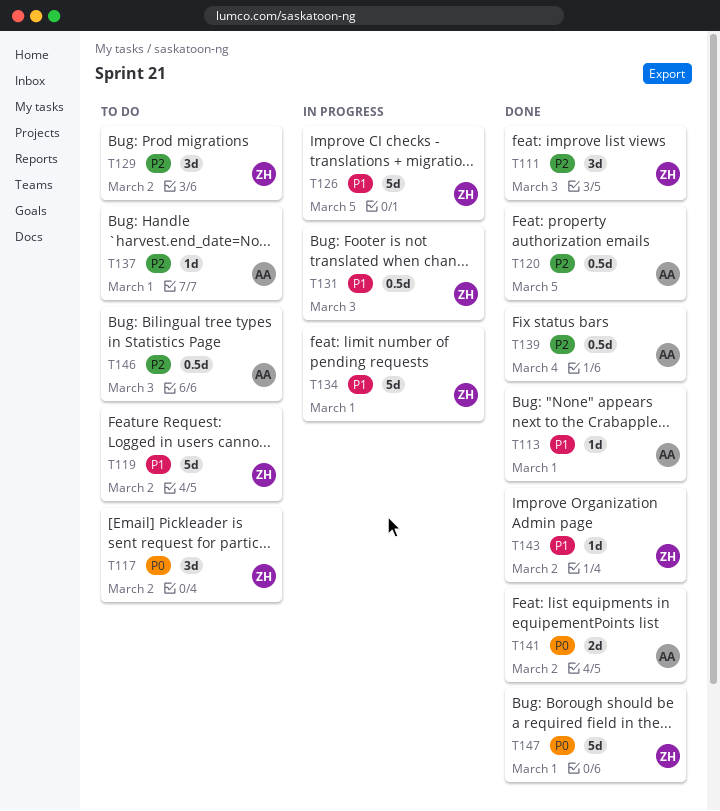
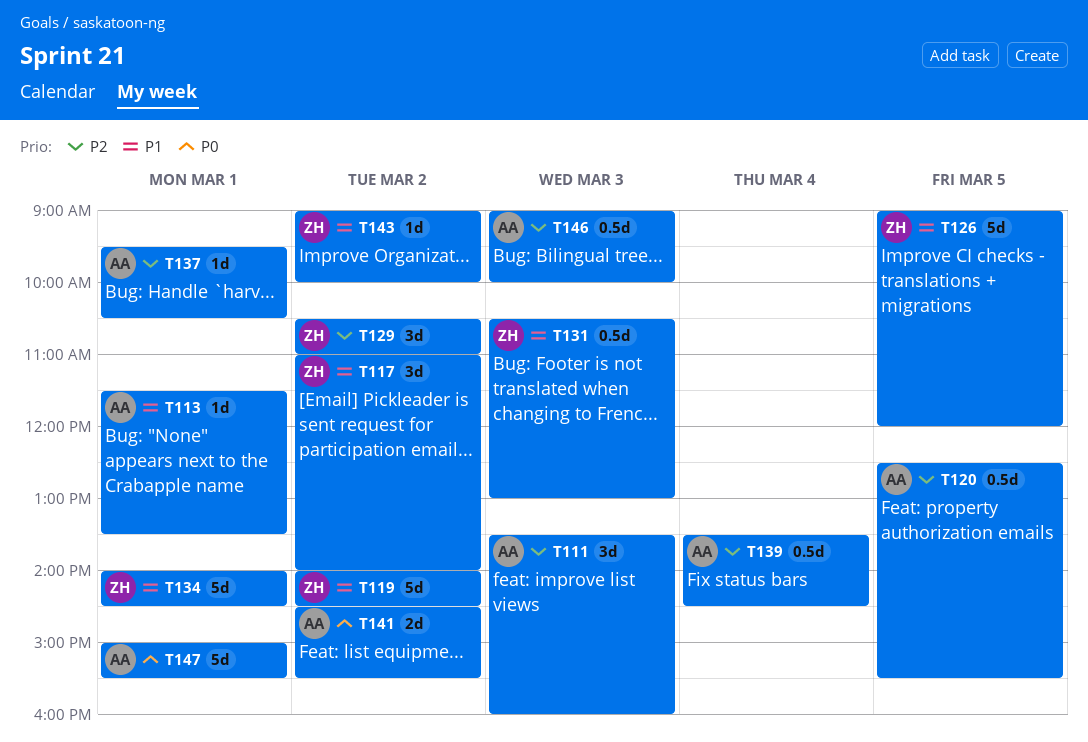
T111, owner: ZH -> AA
T117, priority: P0 -> P1
T147, owner: ZH -> AA

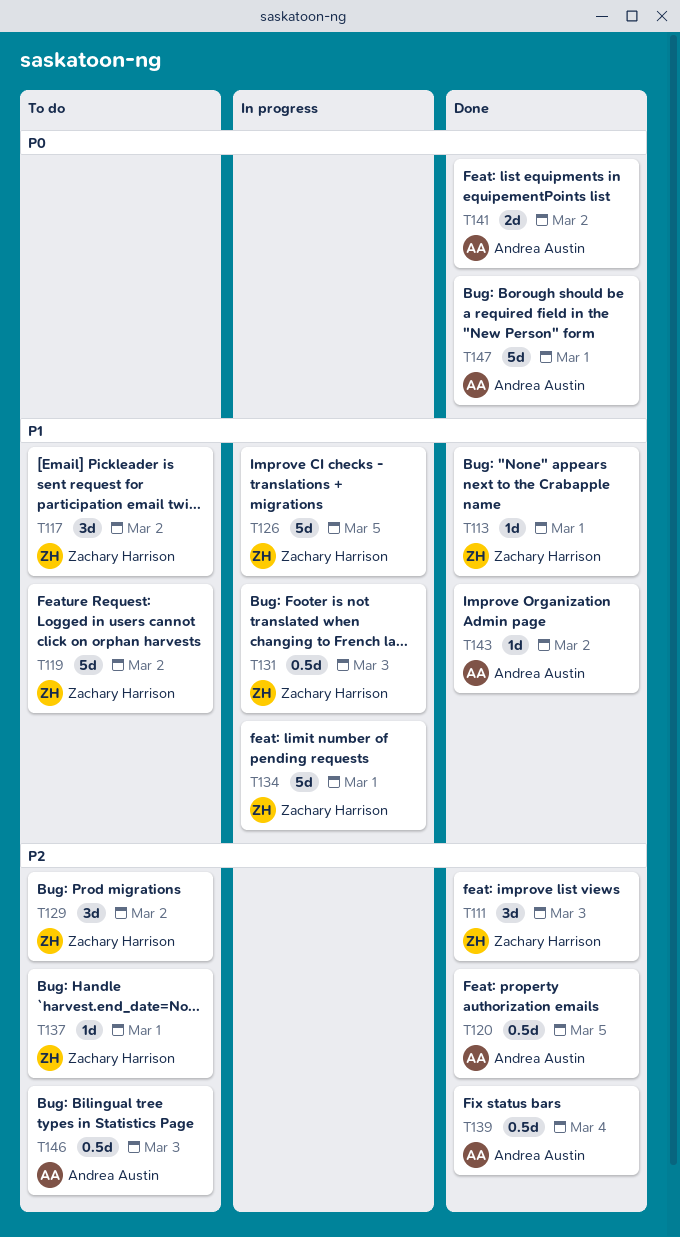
T111, owner: Andrea Austin -> Zachary Harrison
T113, owner: Andrea Austin -> Zachary Harrison
T137, owner: Andrea Austin -> Zachary Harrison
T143, owner: Zachary Harrison -> Andrea Austin

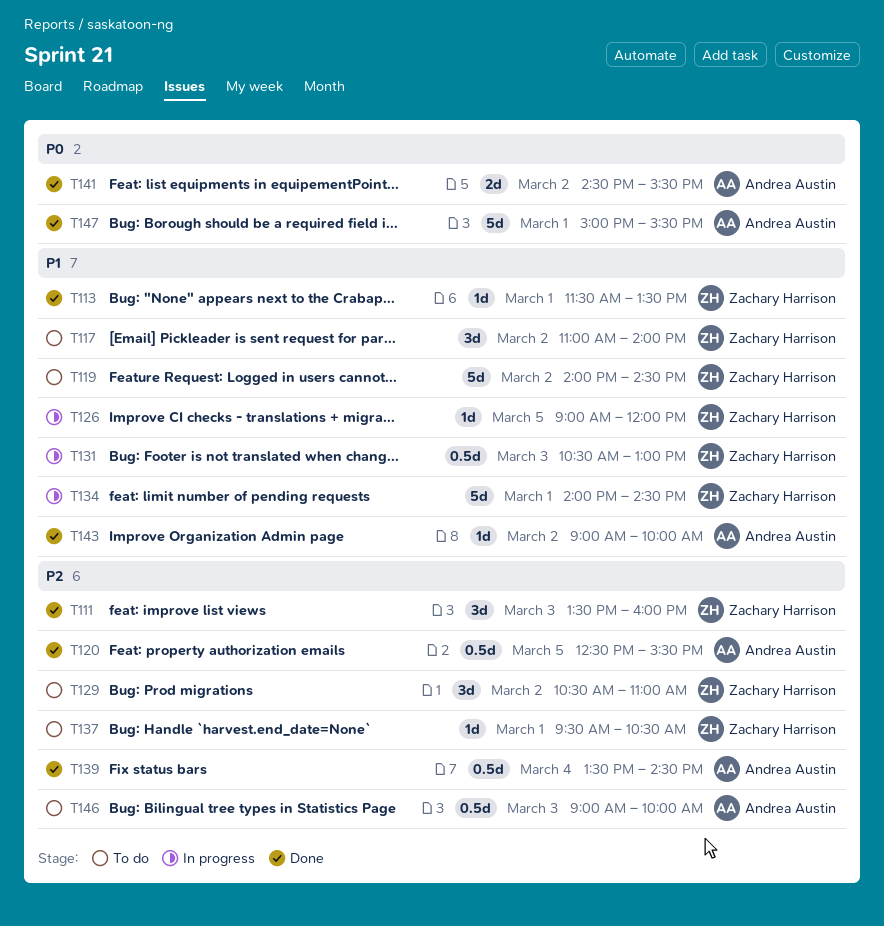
T126, estimate: 5d -> 1d

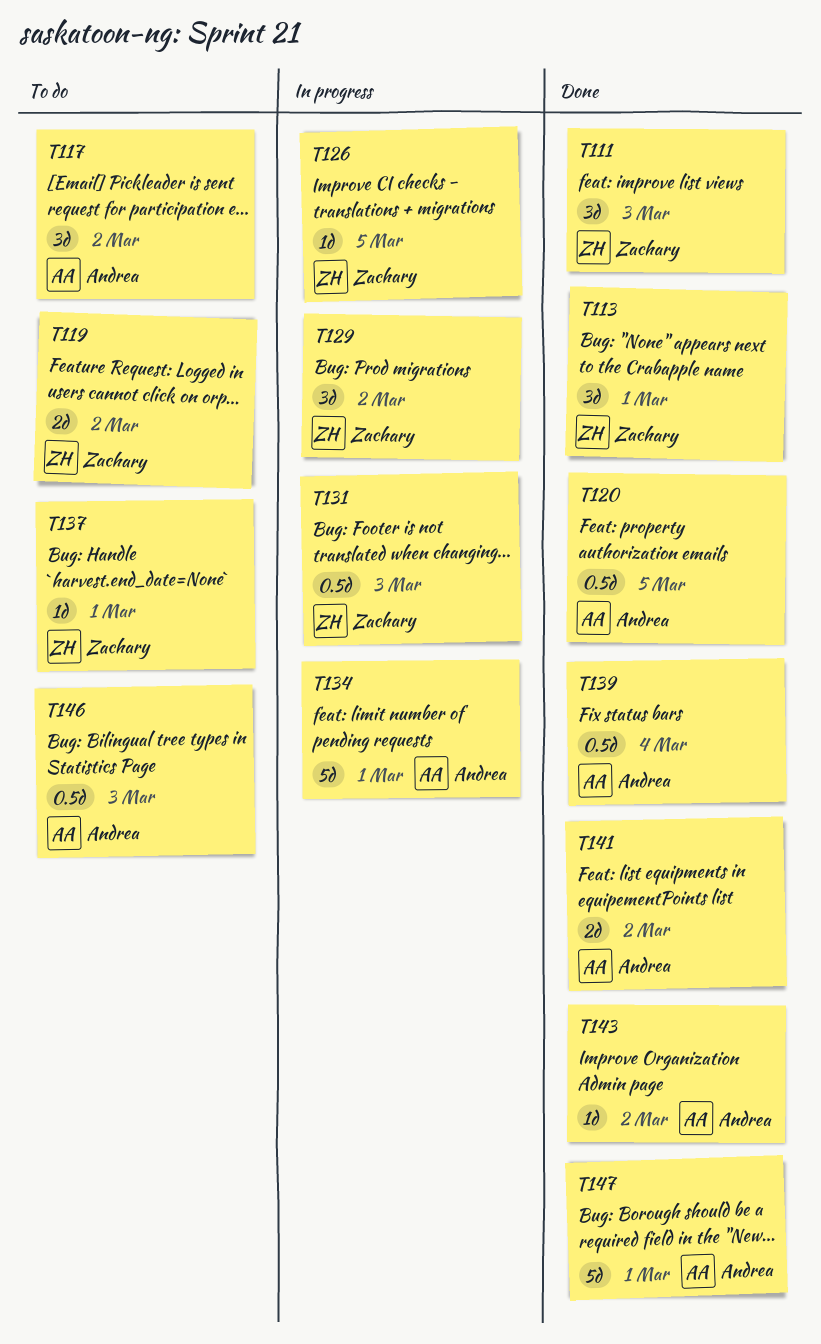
T113, estimate: 1d -> 3d
T117, owner: Zachary Harrison -> Andrea Austin
T119, estimate: 5d -> 2d
T129, status: To do -> In progress
T134, owner: Zachary Harrison -> Andrea Austin

